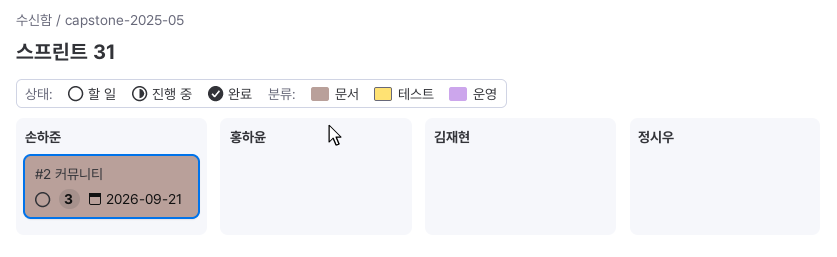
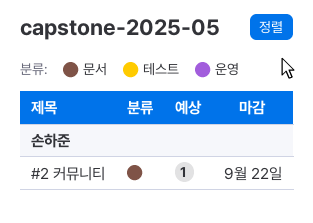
#2 커뮤니티, estimate: 3 -> 1
#2 커뮤니티, due: Sep 21 -> Sep 22

